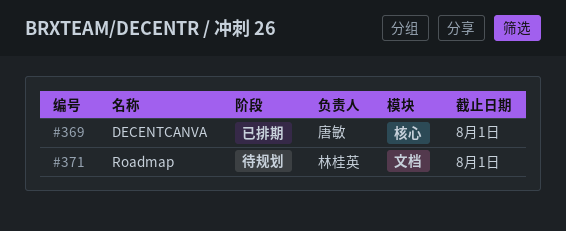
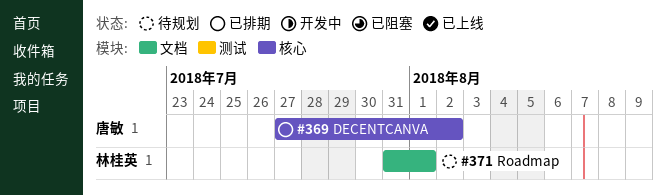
#369, due: Aug 1 -> Aug 2

